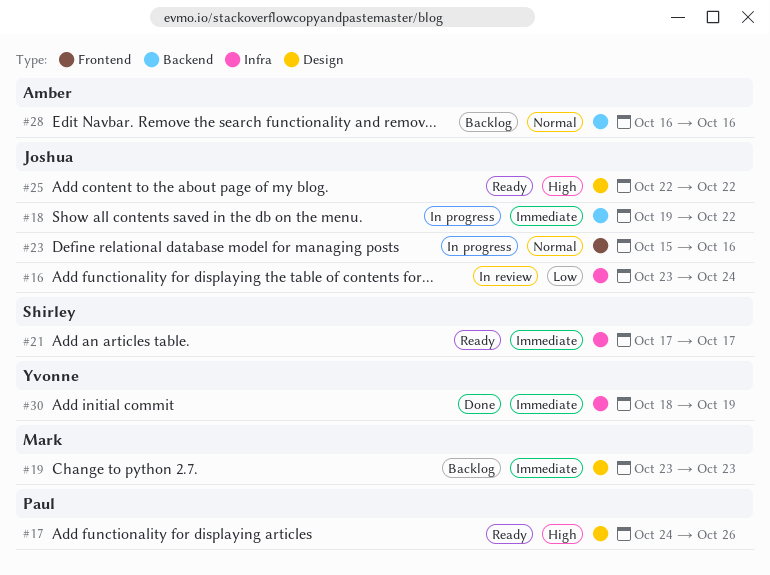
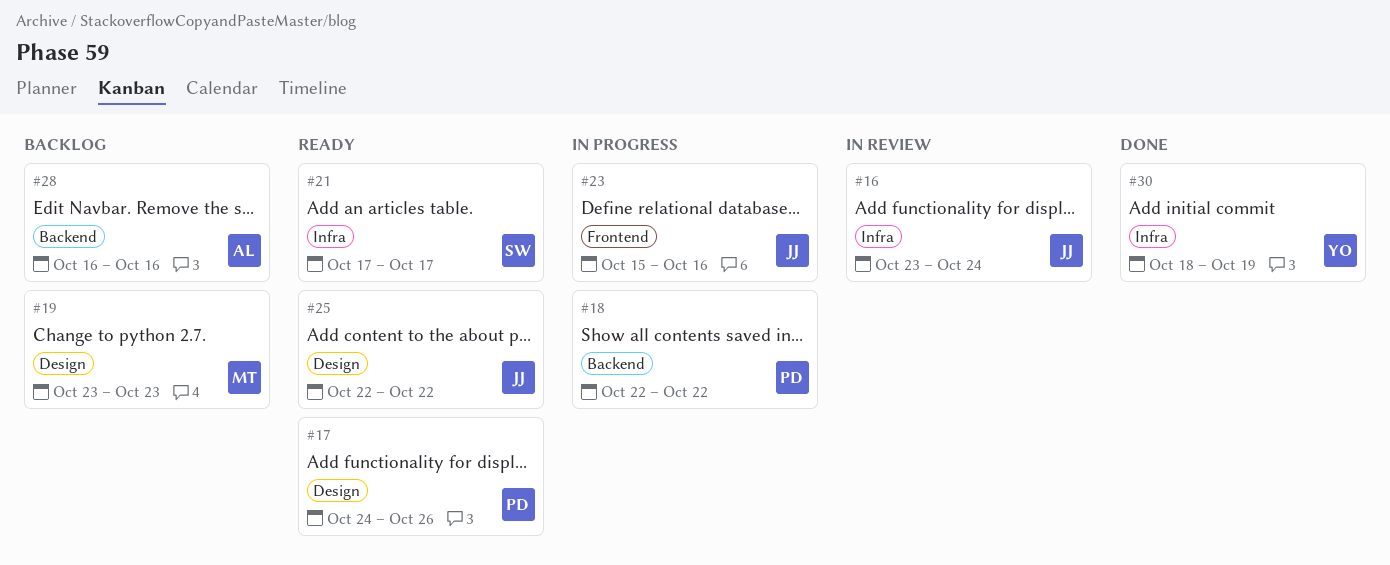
#18, owner: Joshua -> Paul
#18, start: Oct 19 -> Oct 22

